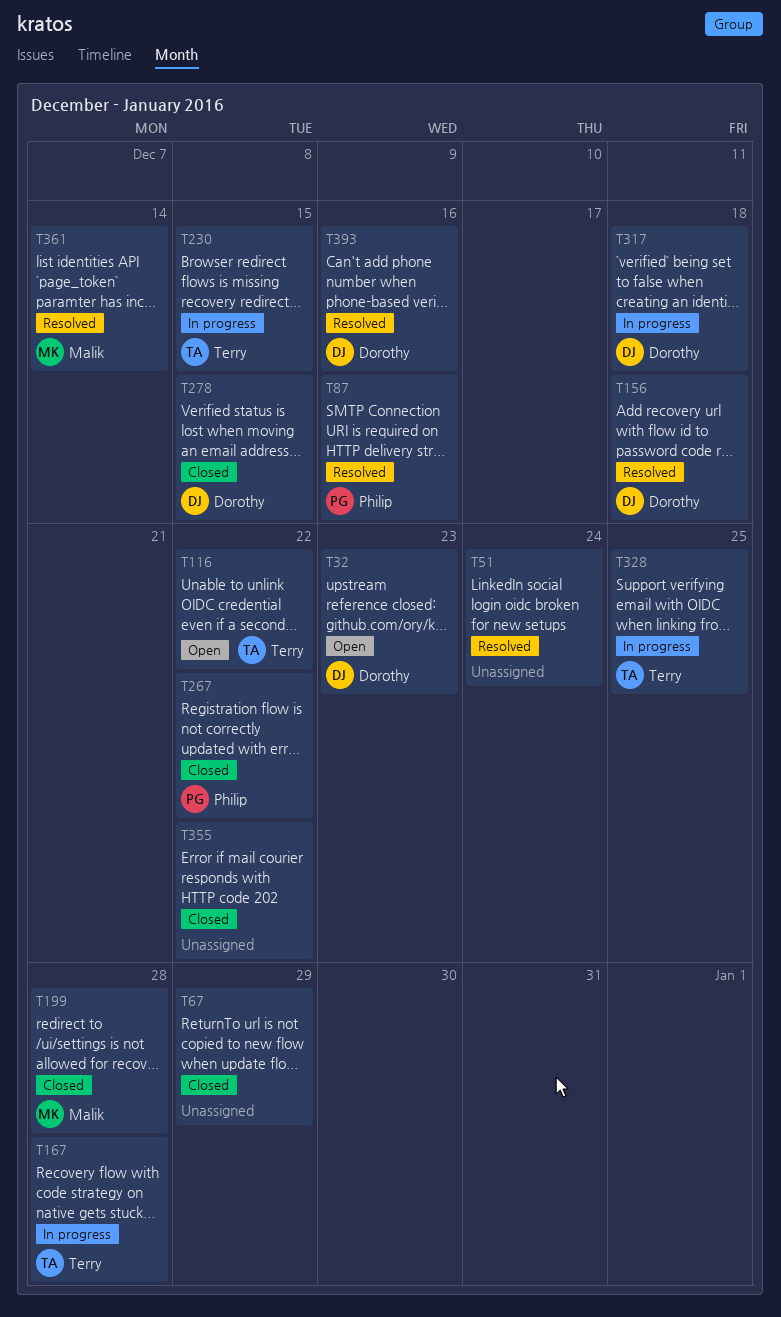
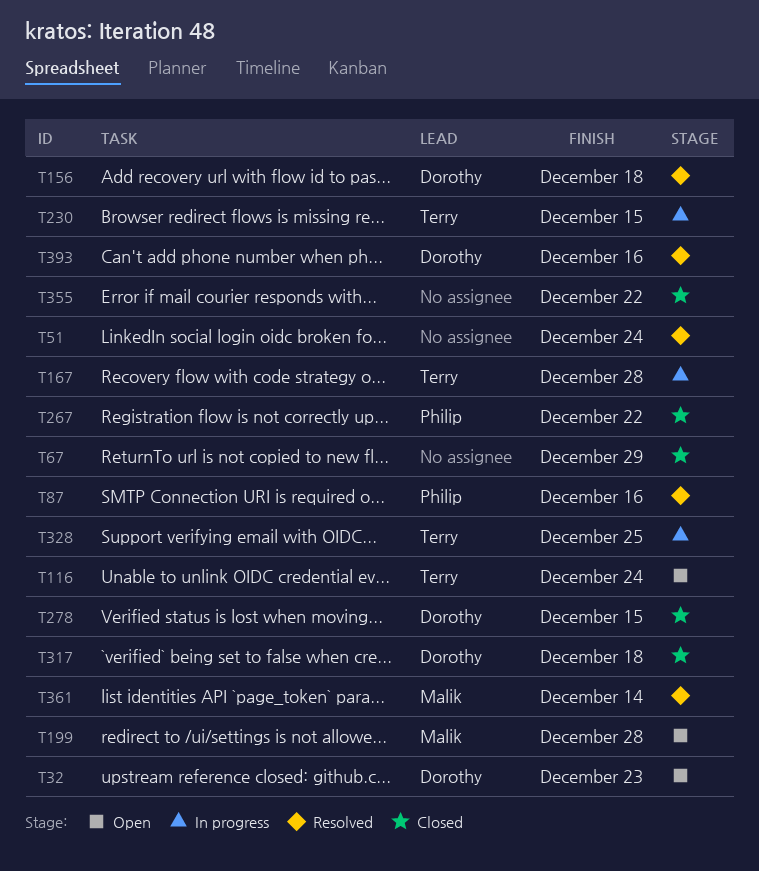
T116, due: Dec 22 -> Dec 24
T199, status: Closed -> Open
T317, status: In progress -> Closed

